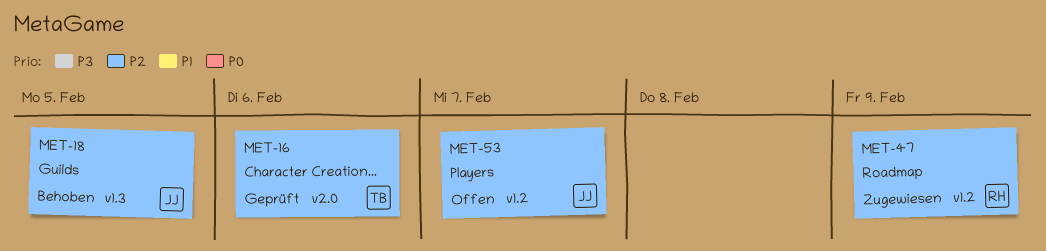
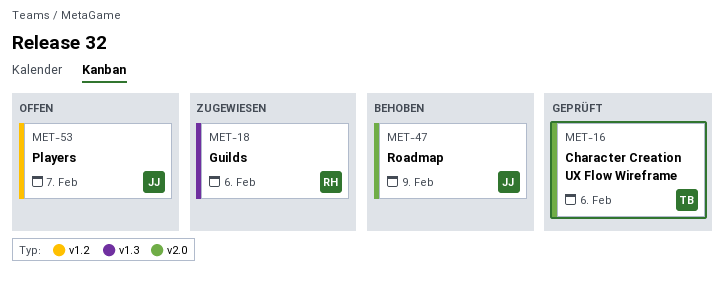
MET-18, status: Behoben -> Zugewiesen
MET-18, owner: JJ -> RH
MET-18, due: Feb 5 -> Feb 6
MET-47, status: Zugewiesen -> Behoben
MET-47, owner: RH -> JJ
MET-47, label: v1.2 -> v2.0

